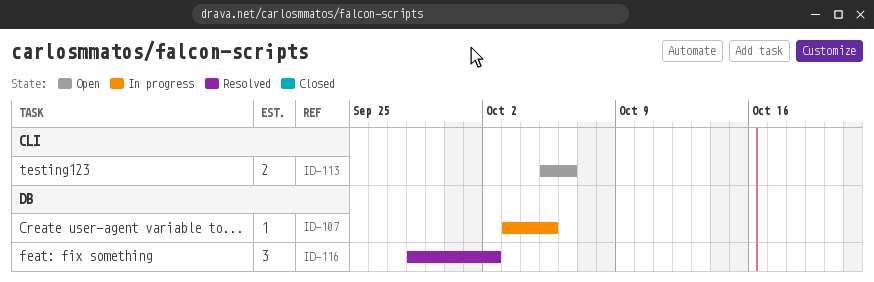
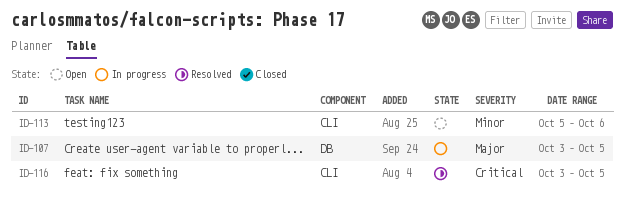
ID-116, label: DB -> CLI
ID-116, start: Sep 28 -> Oct 3
ID-116, due: Oct 2 -> Oct 5

